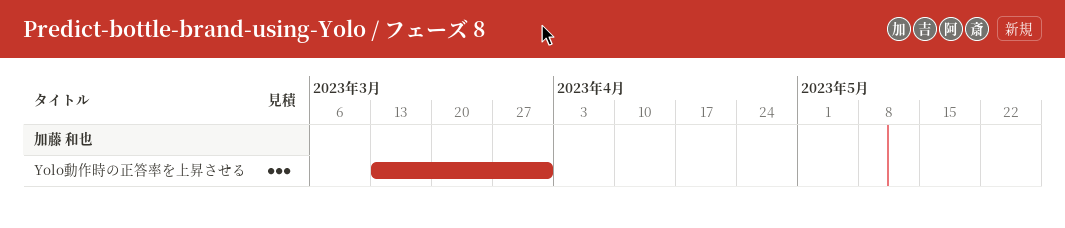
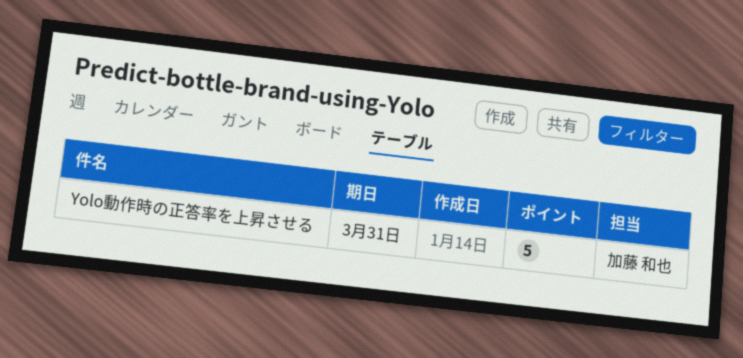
Yolo動作時の正答率を上昇させる, estimate: 3 -> 5

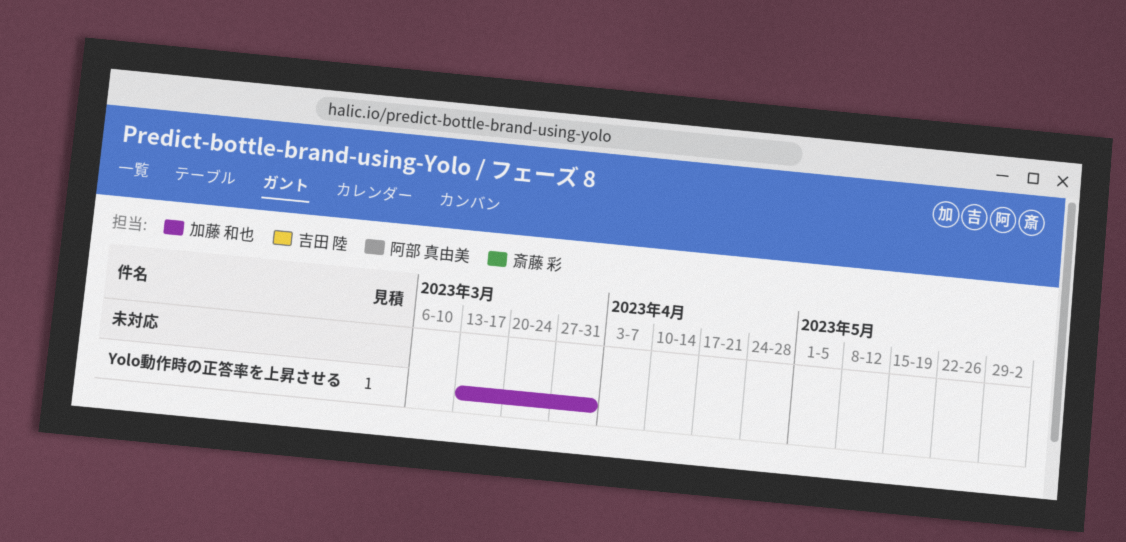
Yolo動作時の正答率を上昇させる, estimate: 5 -> 1

